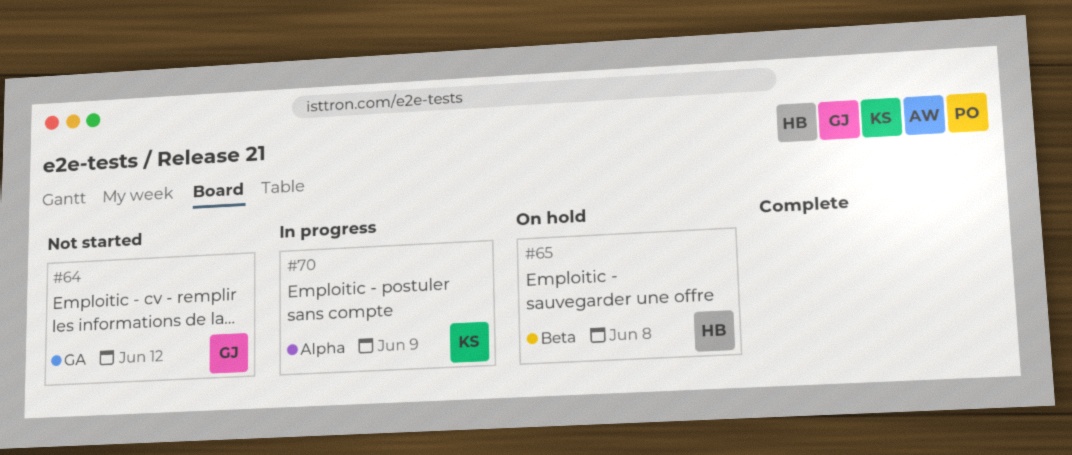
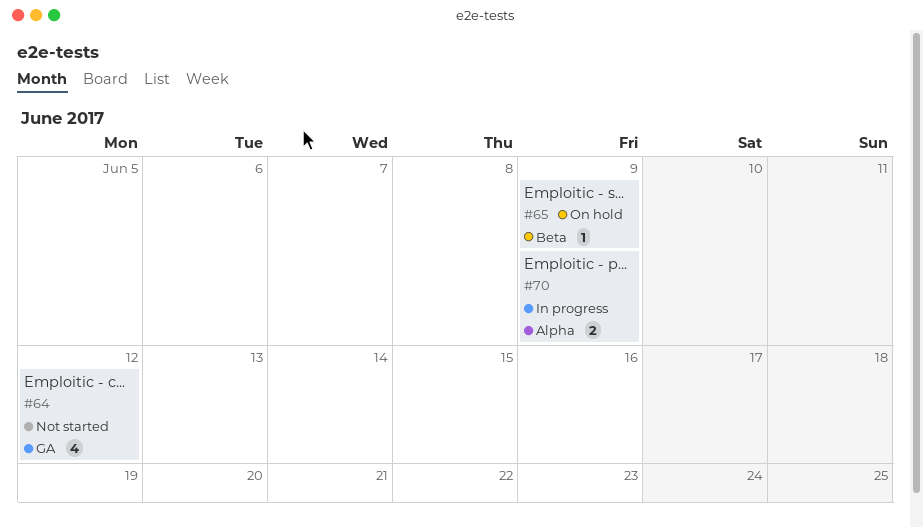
#65, due: Jun 8 -> Jun 9

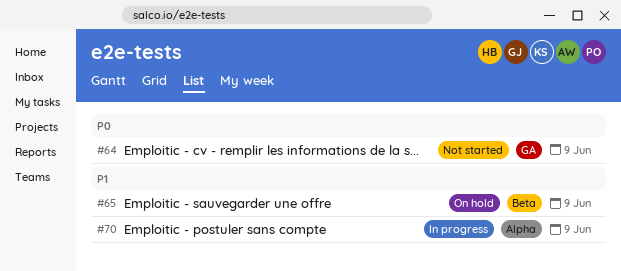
#64, due: Jun 12 -> Jun 9

